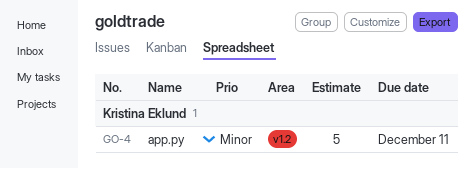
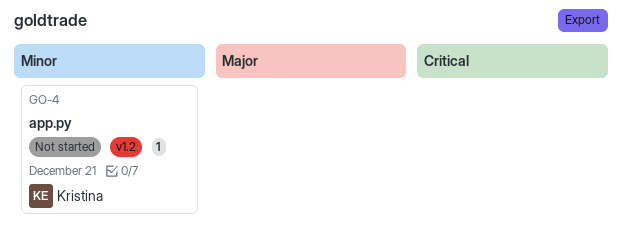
GO-4, estimate: 5 -> 1
GO-4, due: Dec 11 -> Dec 21

